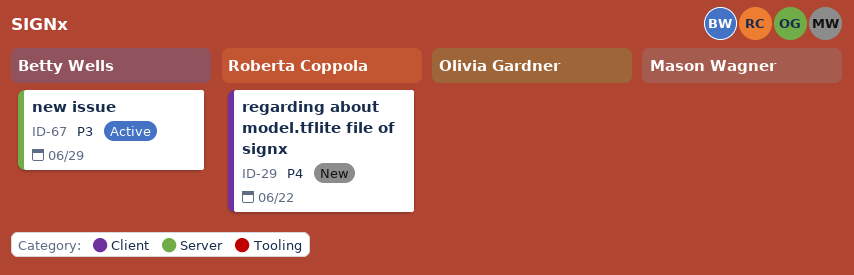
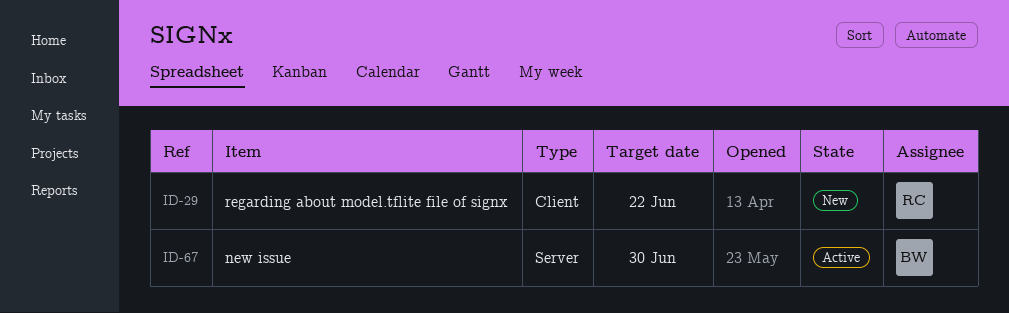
ID-67, due: Jun 29 -> Jun 30

